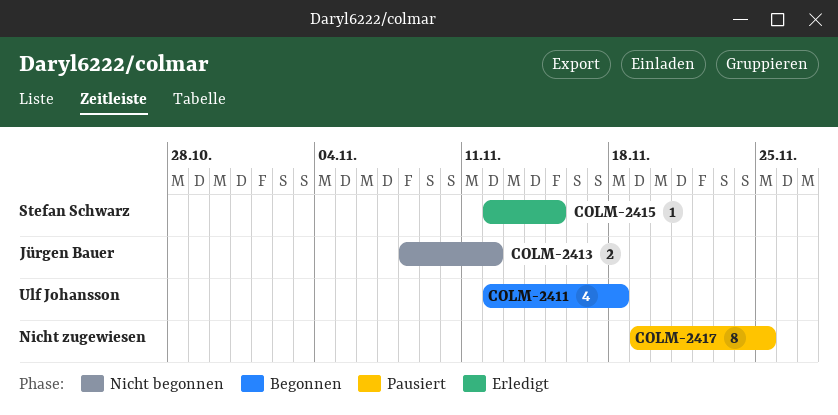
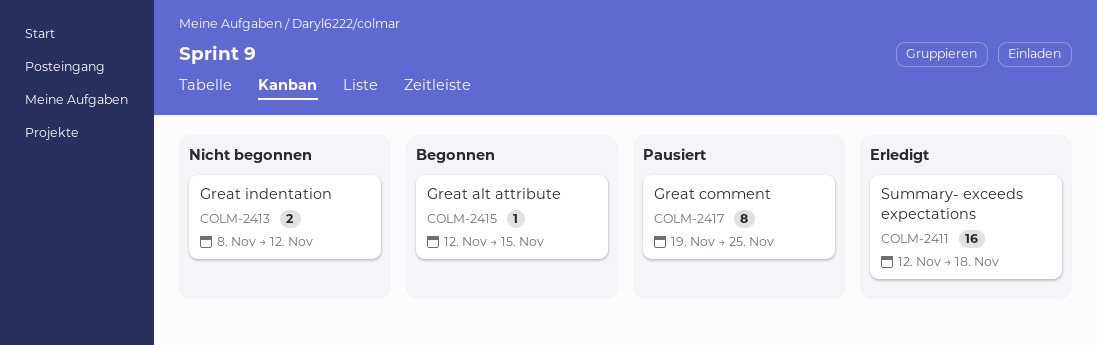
COLM-2411, status: Begonnen -> Erledigt
COLM-2411, estimate: 4 -> 16
COLM-2415, status: Erledigt -> Begonnen

